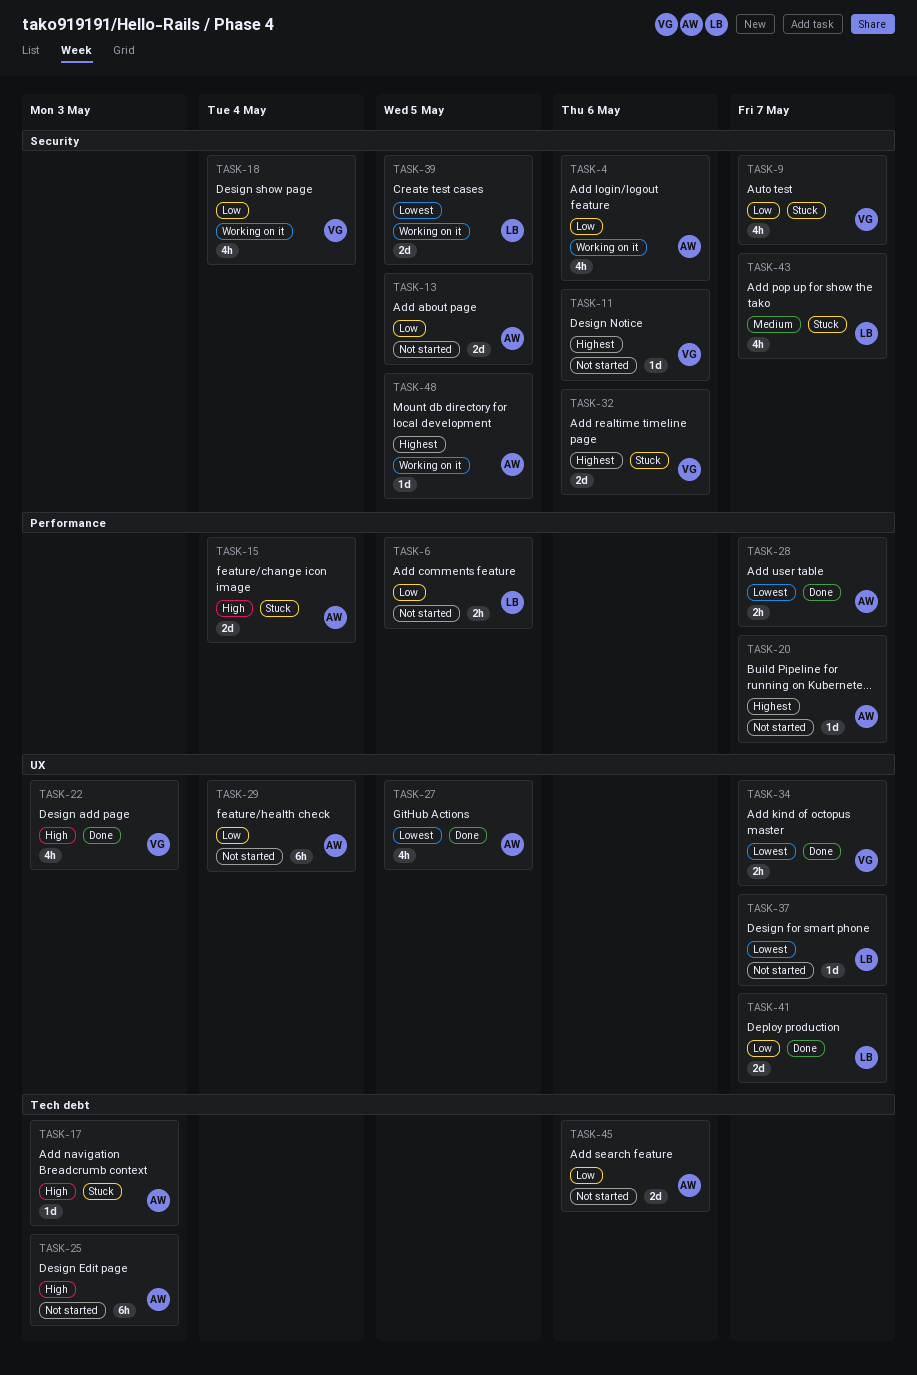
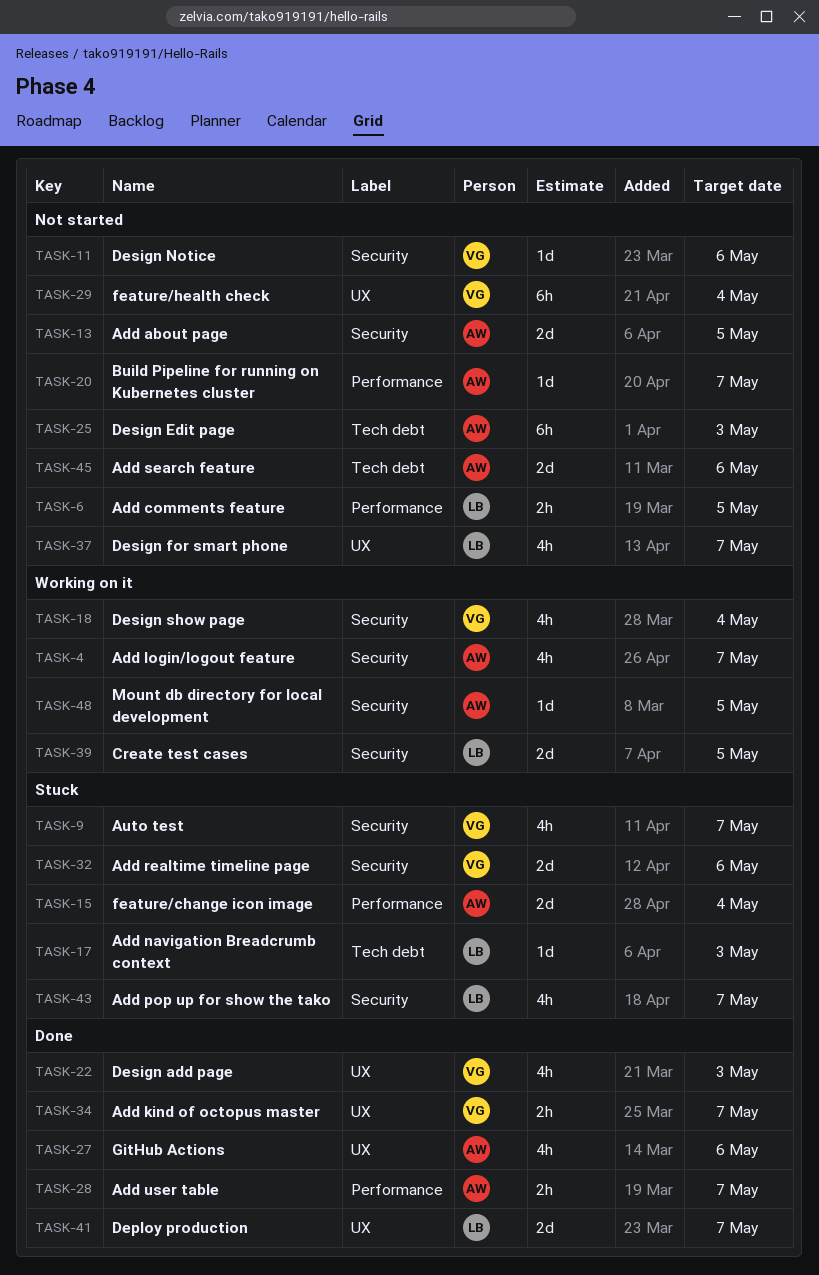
TASK-4, due: May 6 -> May 7
TASK-17, owner: AW -> LB
TASK-27, due: May 5 -> May 6
TASK-29, owner: AW -> VG
TASK-37, estimate: 1d -> 4h

